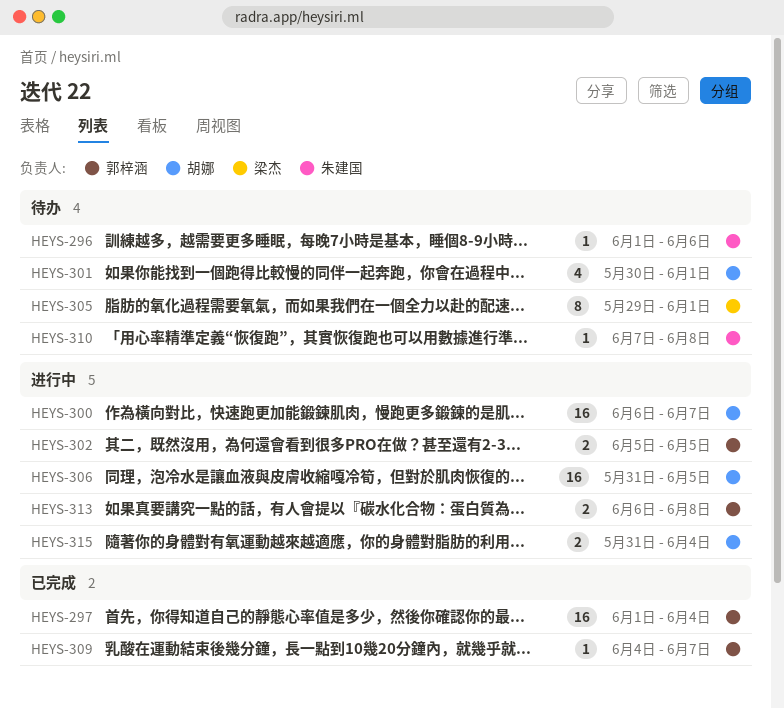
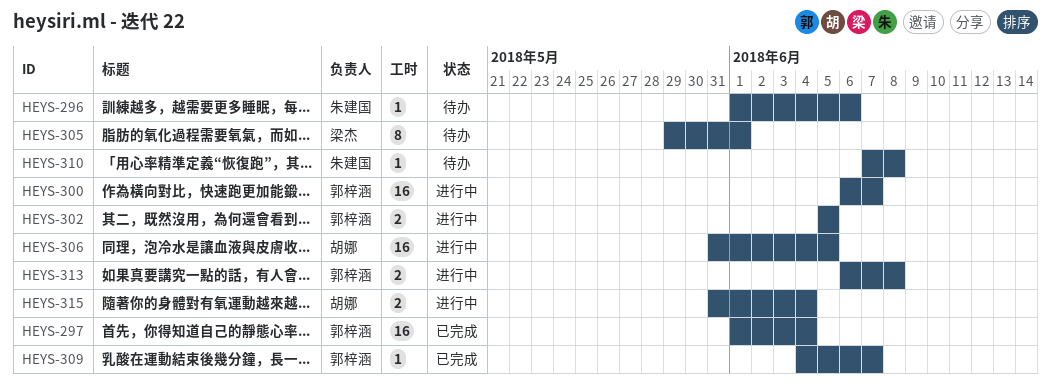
HEYS-300, owner: 胡娜 -> 郭梓涵
HEYS-301: present -> none

